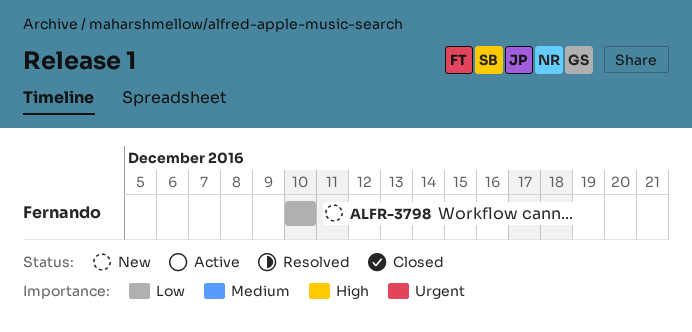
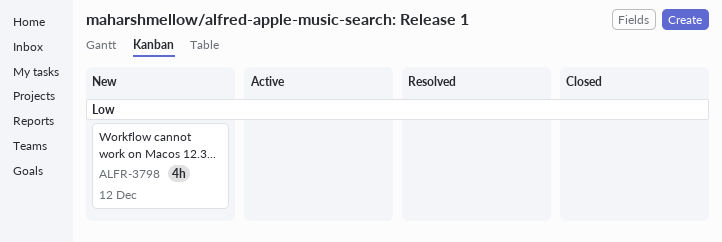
ALFR-3798, due: Dec 10 -> Dec 12

